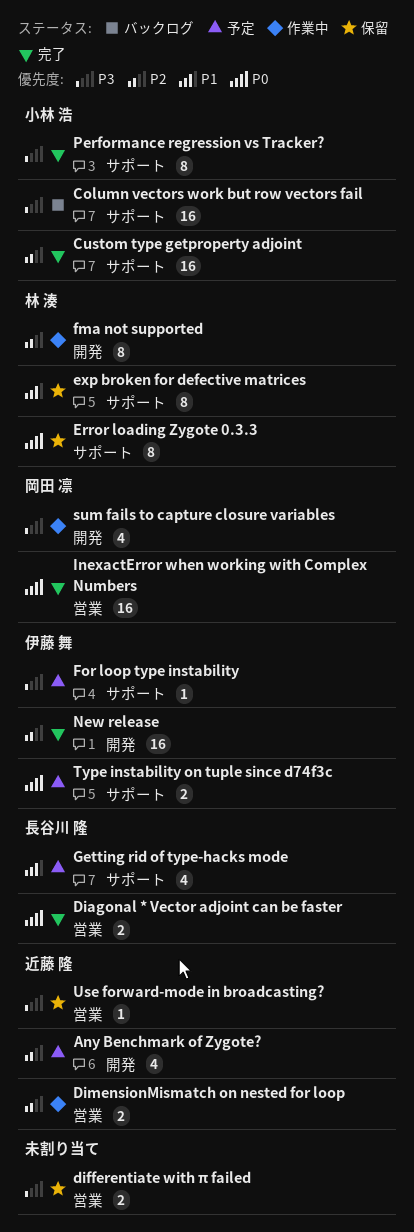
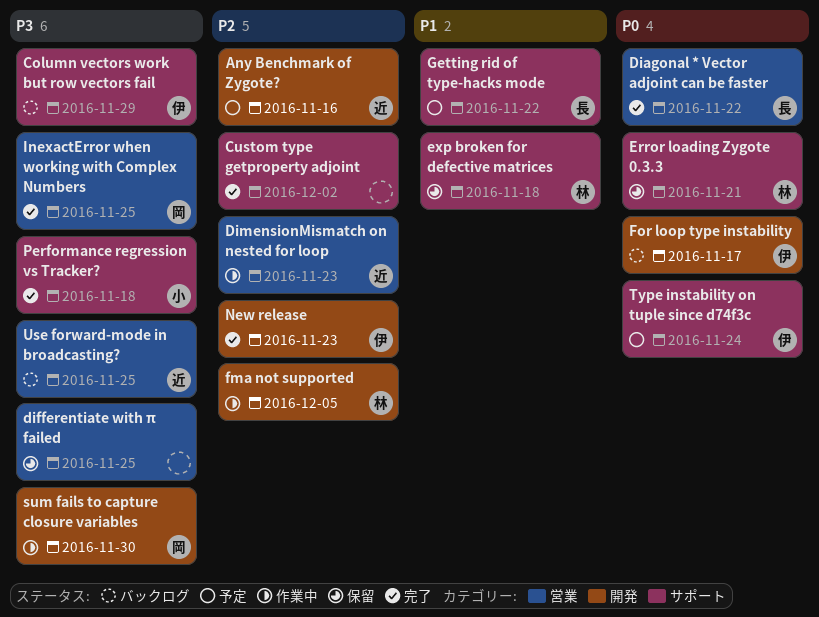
Column vectors work but row vectors fail, owner: 小林 浩 -> 伊藤 舞
Custom type getproperty adjoint, owner: 小林 浩 -> none
For loop type instability, status: 予定 -> バックログ
For loop type instability, priority: P3 -> P0
For loop type instability, label: サポート -> 開発
InexactError when working with Complex Numbers, priority: P0 -> P3
Use forward-mode in broadcasting?, status: 保留 -> バックログ

